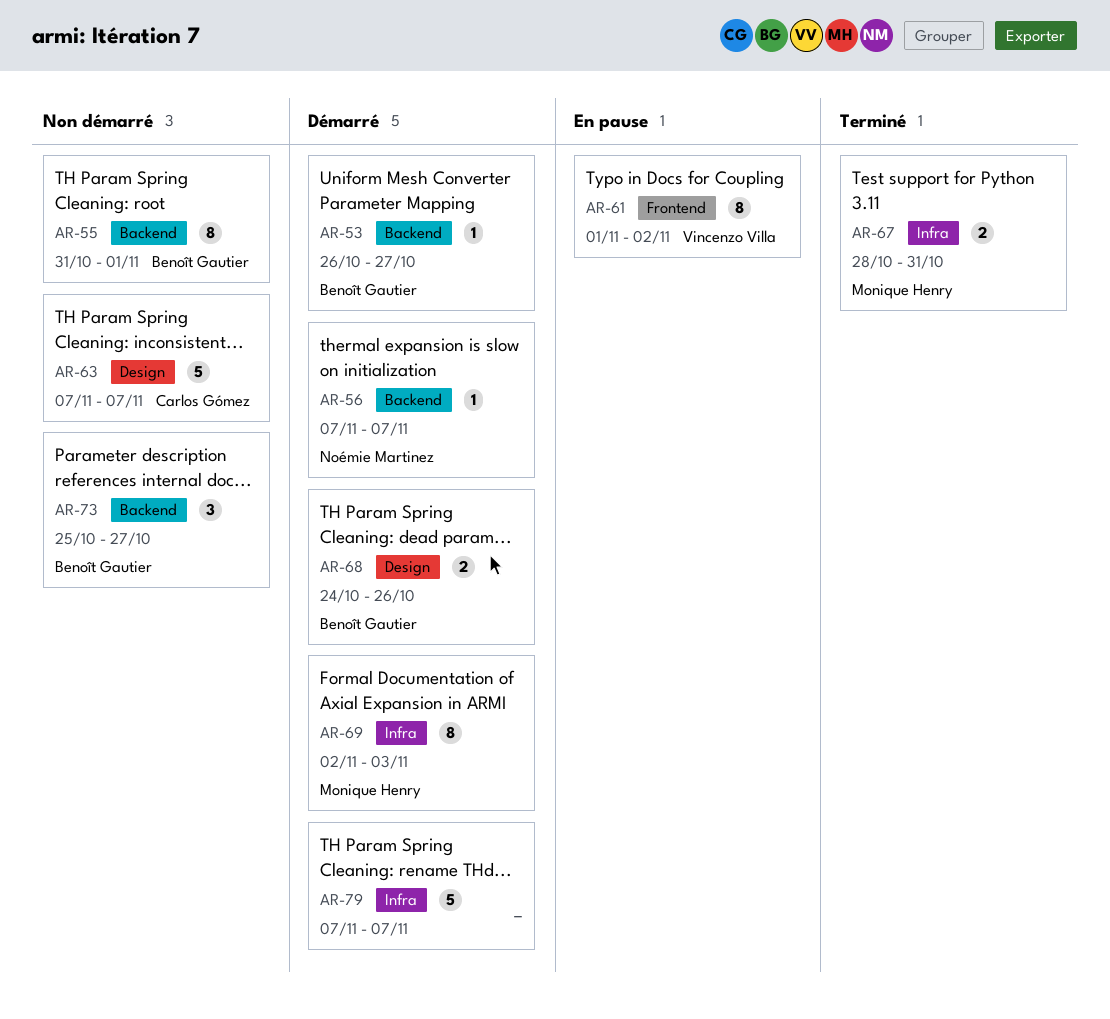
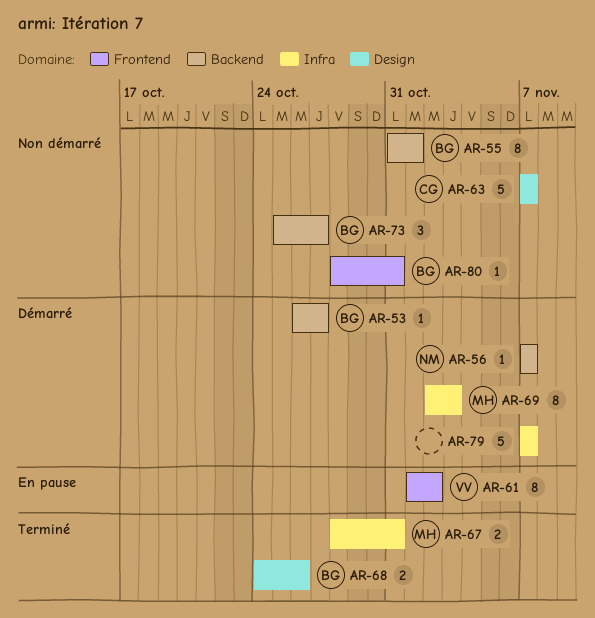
AR-68, status: Démarré -> Terminé
AR-80: none -> present

